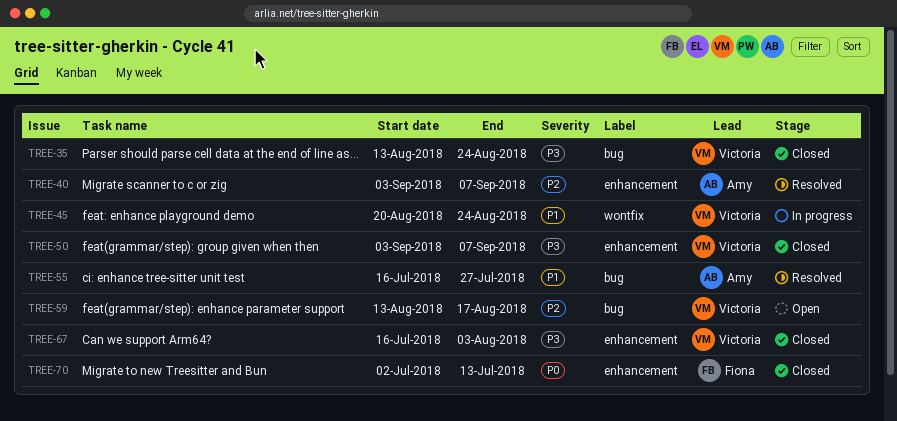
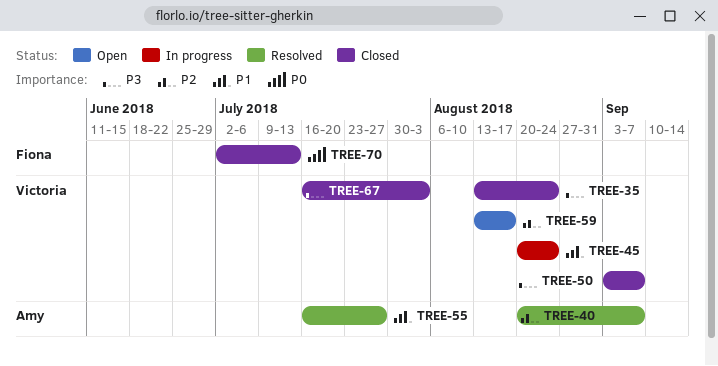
TREE-40, start: Sep 3 -> Aug 20

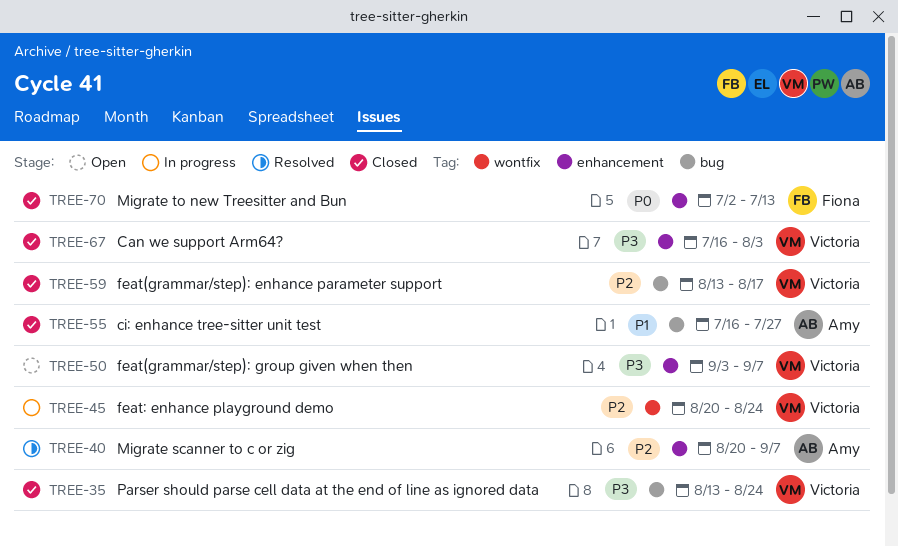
TREE-45, priority: P1 -> P2
TREE-50, status: Closed -> Open
TREE-55, status: Resolved -> Closed
TREE-59, status: Open -> Closed

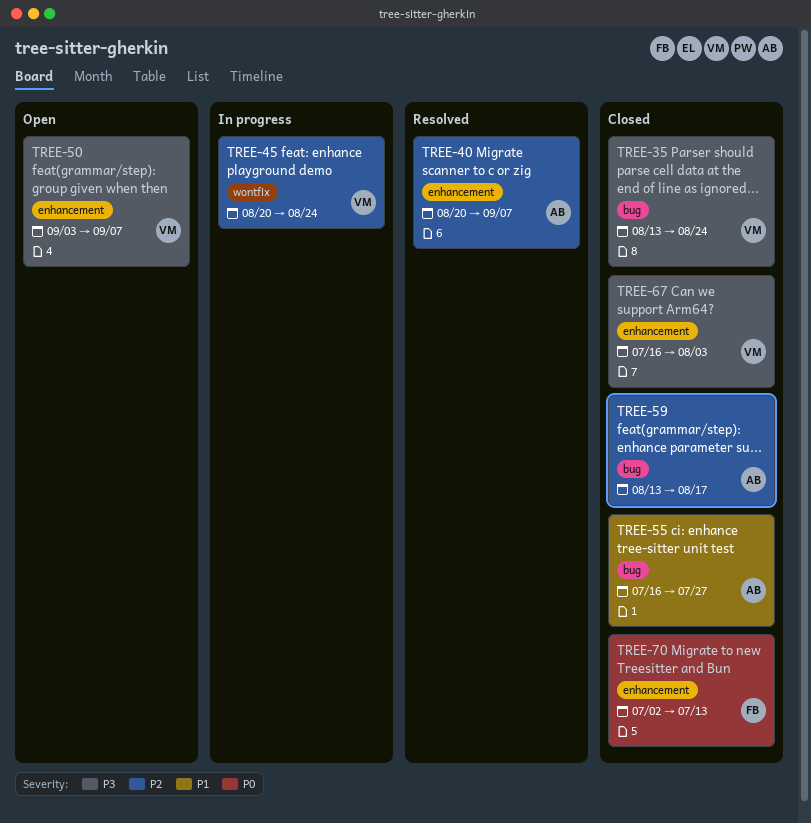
TREE-59, owner: Victoria -> Amy

